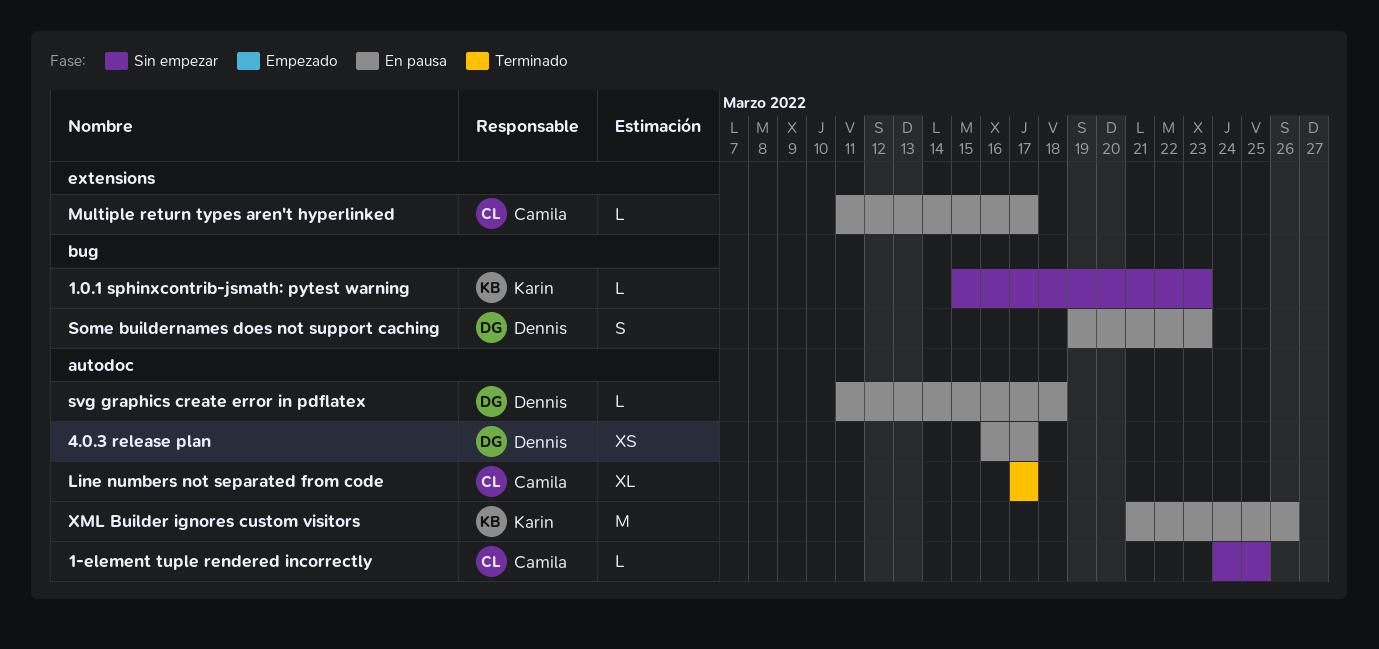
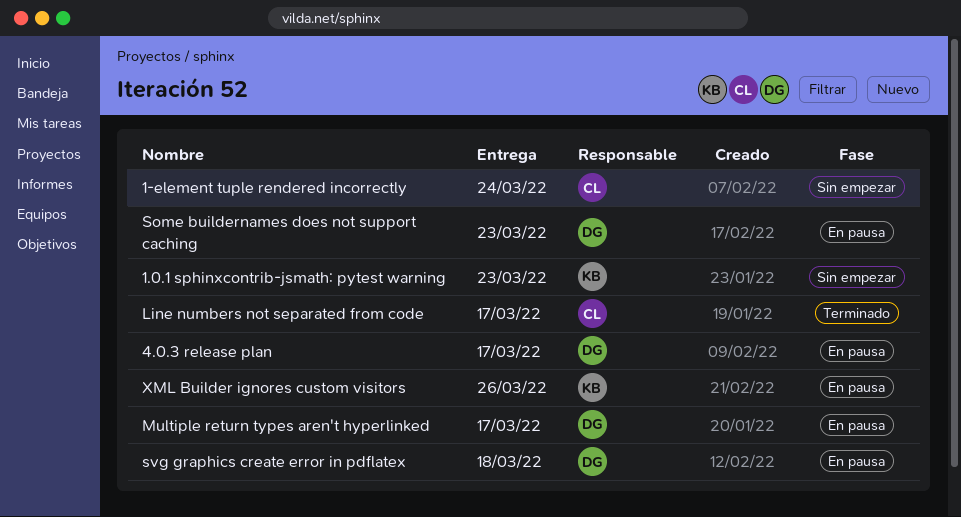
1-element tuple rendered incorrectly, due: Mar 25 -> Mar 24
Multiple return types aren't hyperlinked, owner: Camila -> Dennis

